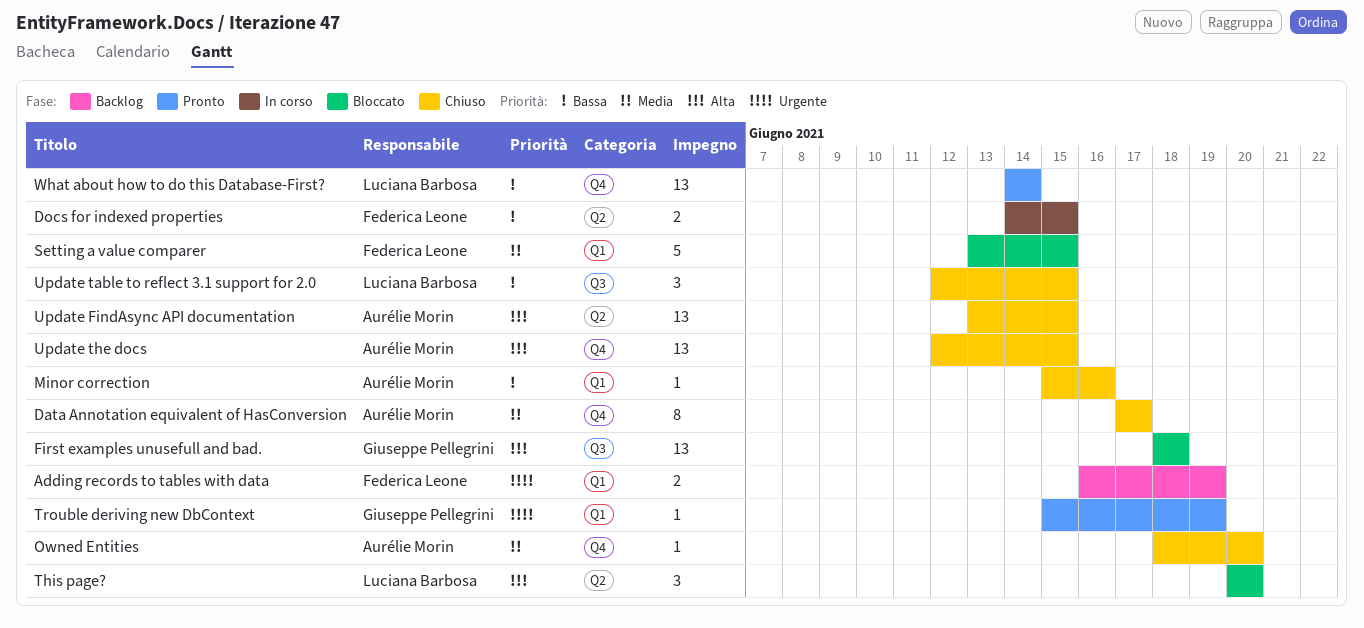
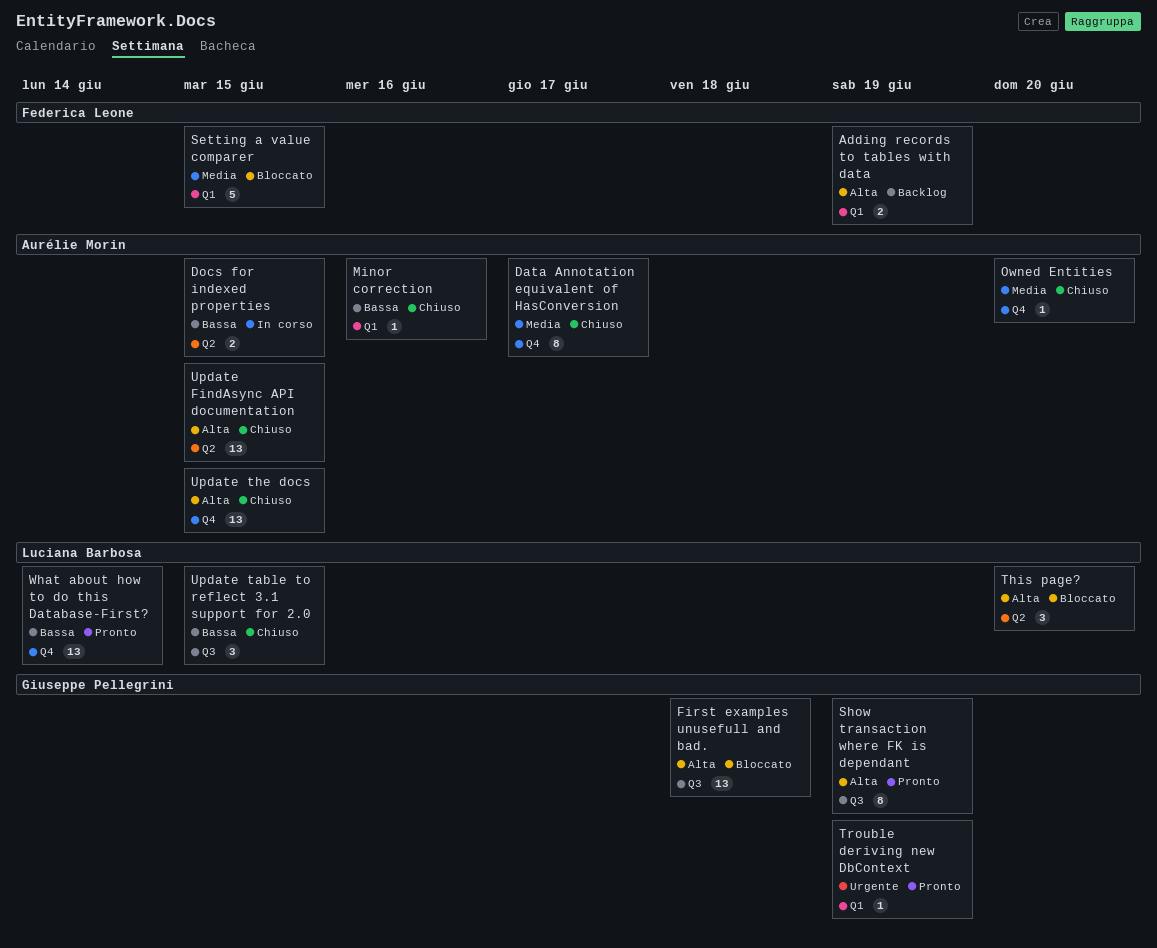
Adding records to tables with data, priority: Urgente -> Alta
Docs for indexed properties, owner: Federica Leone -> Aurélie Morin
Show transaction where FK is dependant: none -> present

